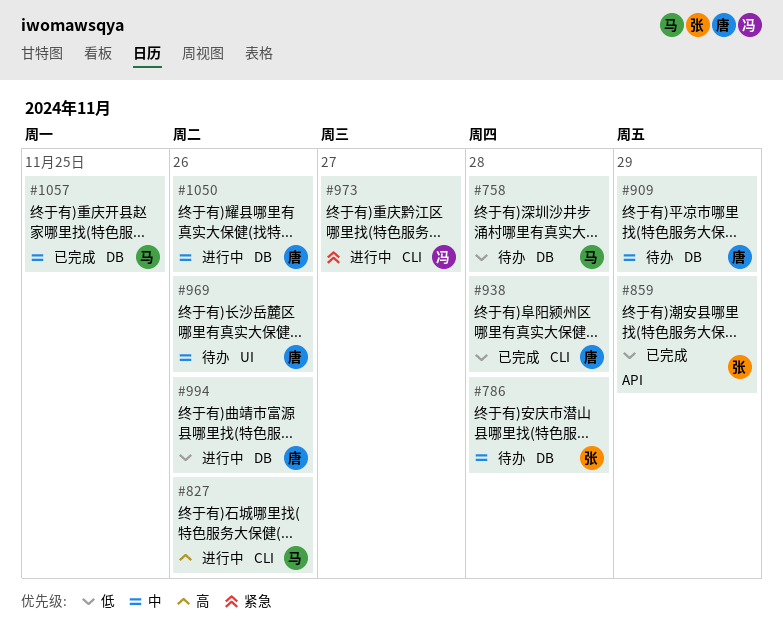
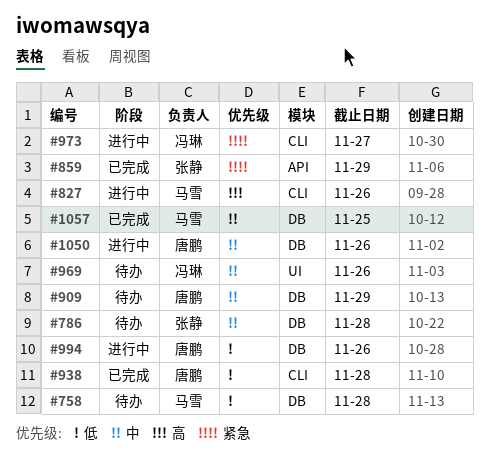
#859, priority: 低 -> 紧急
#969, owner: 唐鹏 -> 冯琳

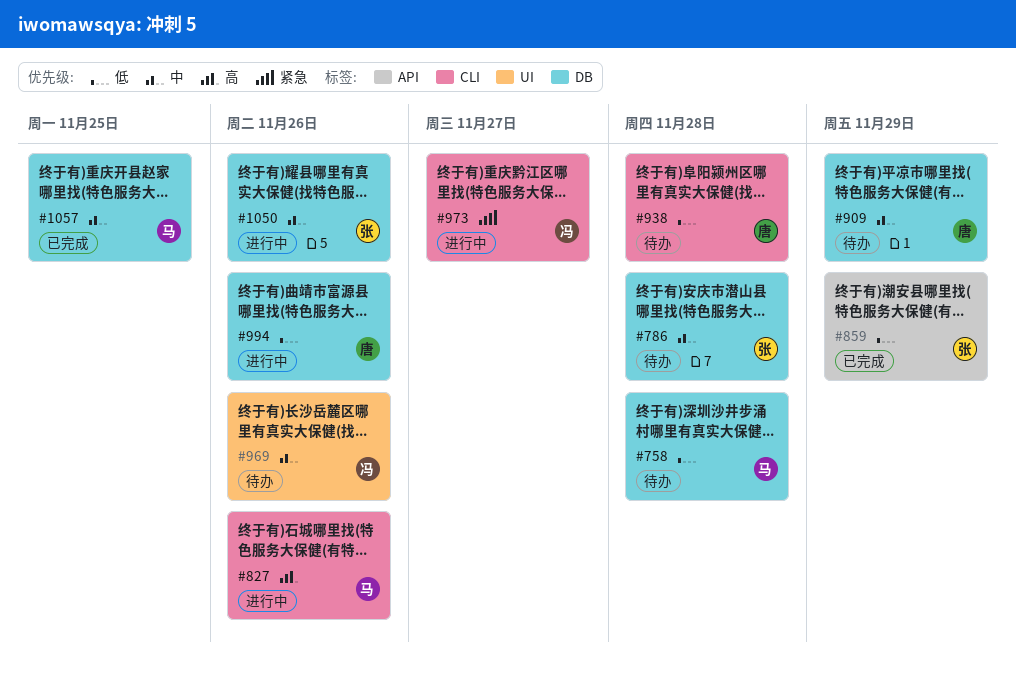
#859, priority: 紧急 -> 低
#938, status: 已完成 -> 待办
#1050, owner: 唐鹏 -> 张静

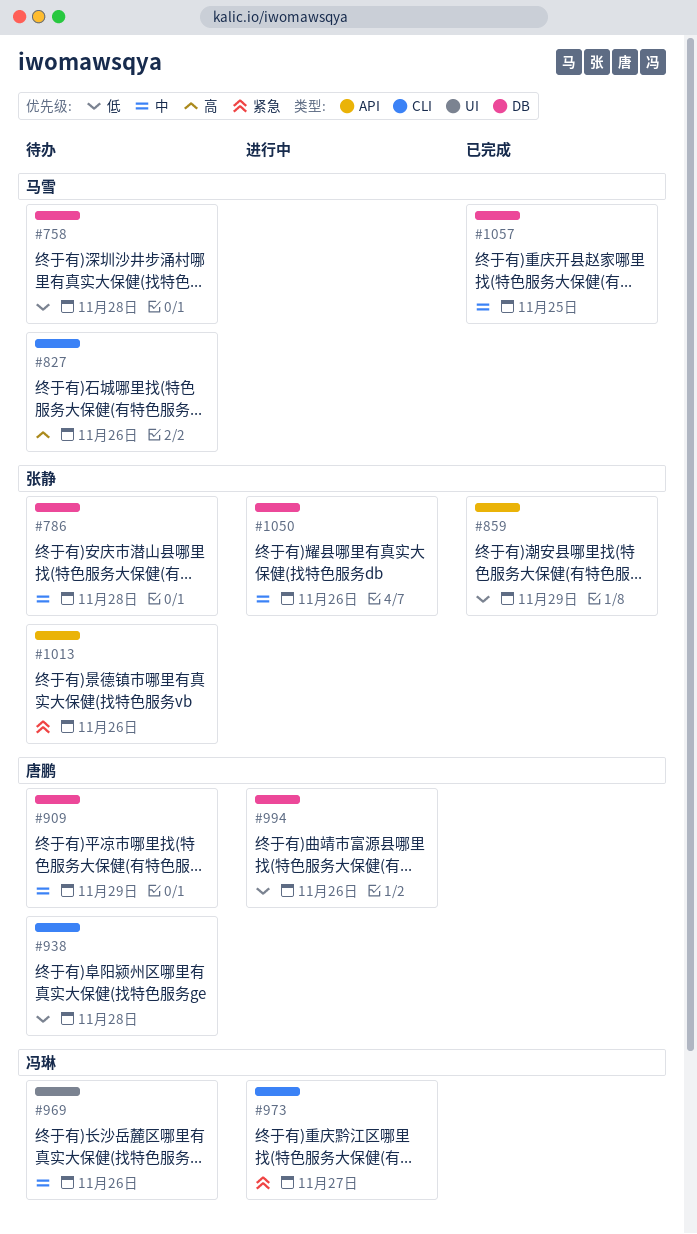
#827, status: 进行中 -> 待办
#1013: none -> present

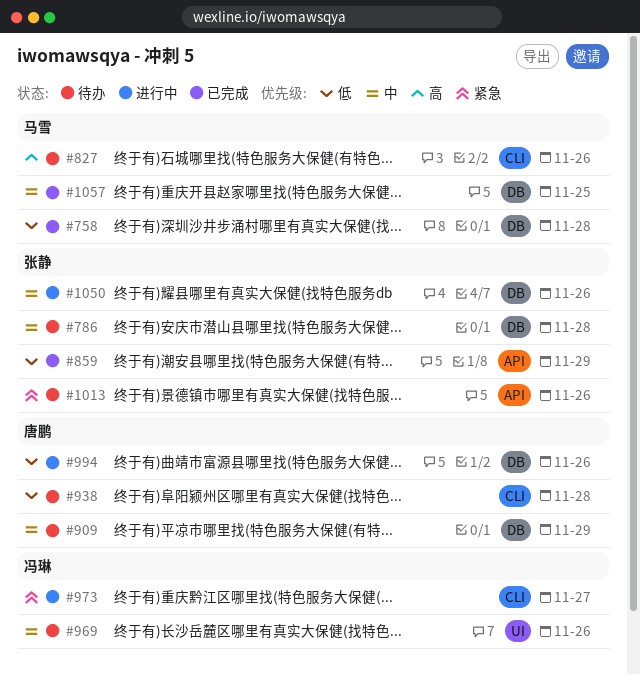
#758, status: 待办 -> 已完成

